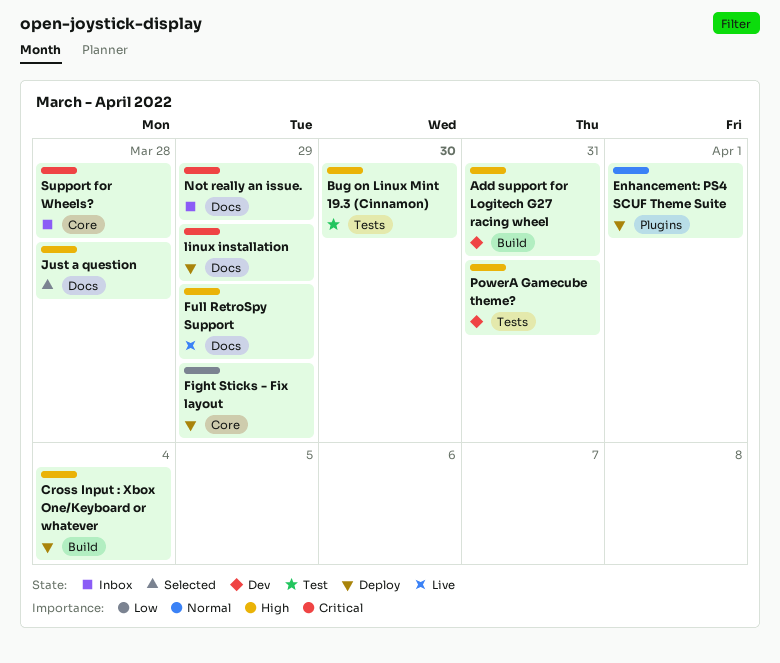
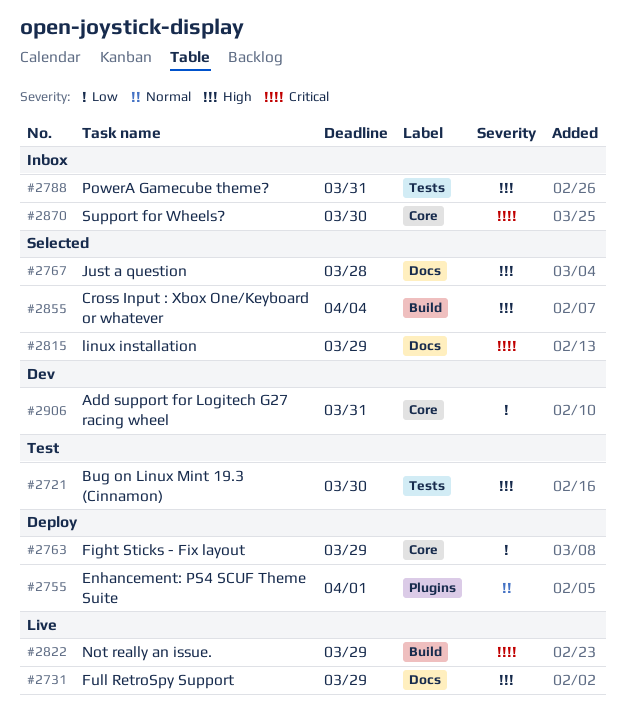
Add support for Logitech G27 racing wheel, priority: High -> Low
Add support for Logitech G27 racing wheel, label: Build -> Core
Cross Input : Xbox One/Keyboard or whatever, status: Deploy -> Selected
linux installation, status: Deploy -> Selected
Not really an issue., status: Inbox -> Live
Not really an issue., label: Docs -> Build
PowerA Gamecube theme?, status: Dev -> Inbox
Support for Wheels?, due: Mar 28 -> Mar 30

